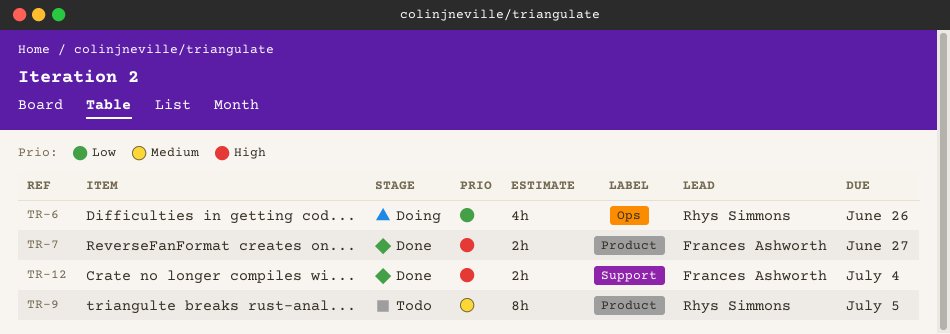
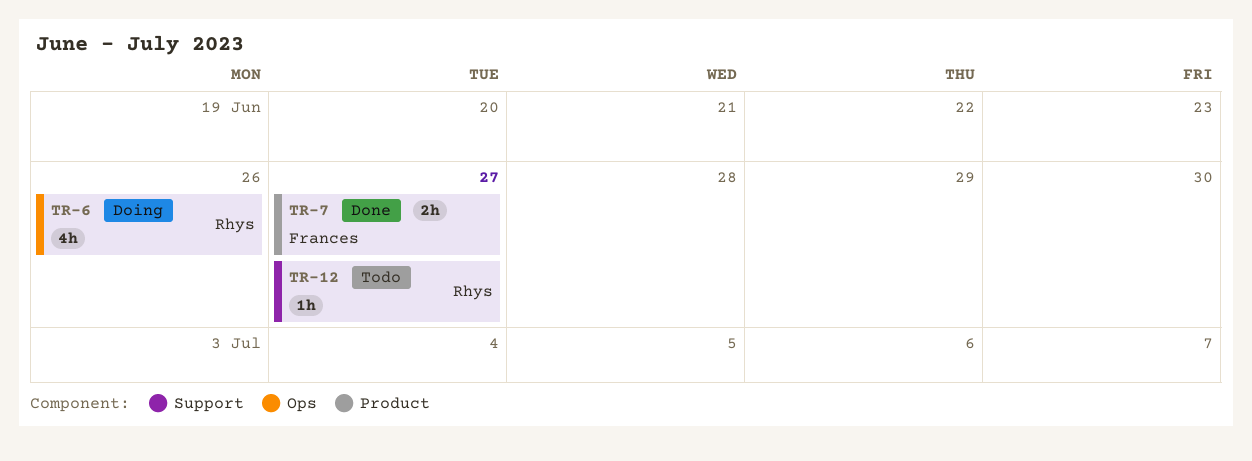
TR-9: present -> none
TR-12, status: Done -> Todo
TR-12, owner: Frances Ashworth -> Rhys Simmons
TR-12, estimate: 2h -> 1h
TR-12, due: Jul 4 -> Jun 27

